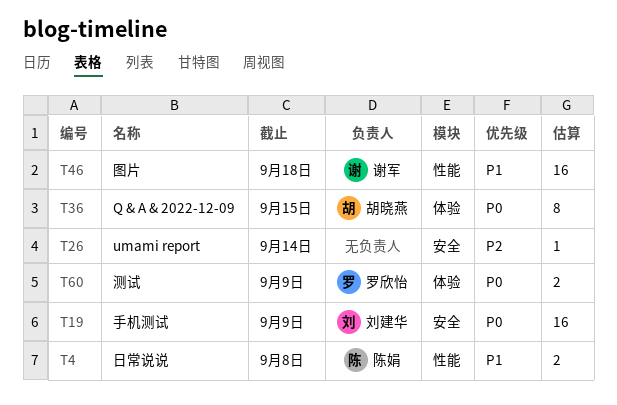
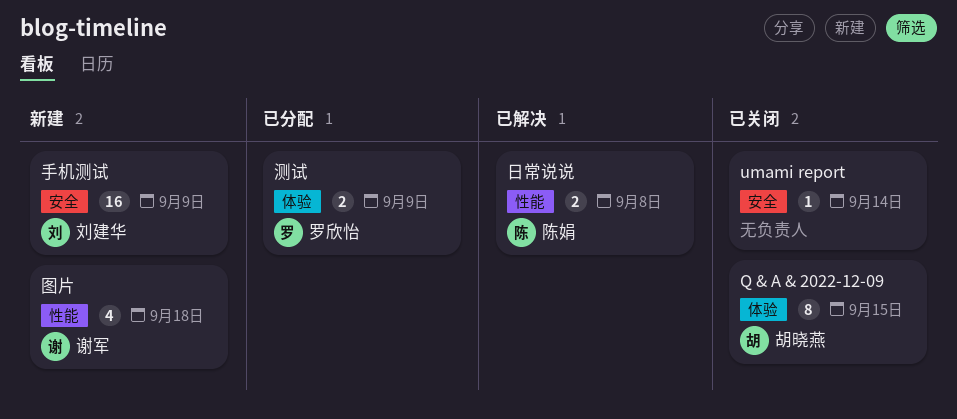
图片, estimate: 16 -> 4

